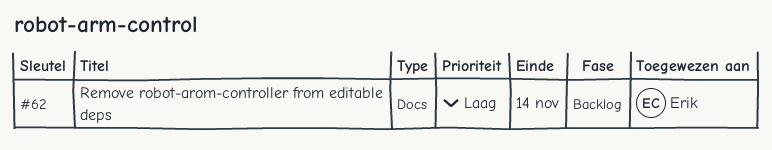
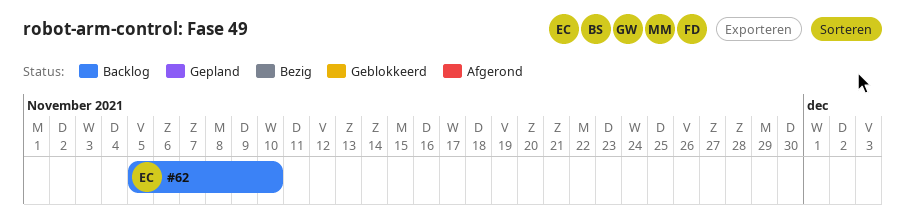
#62, due: Nov 14 -> Nov 10

